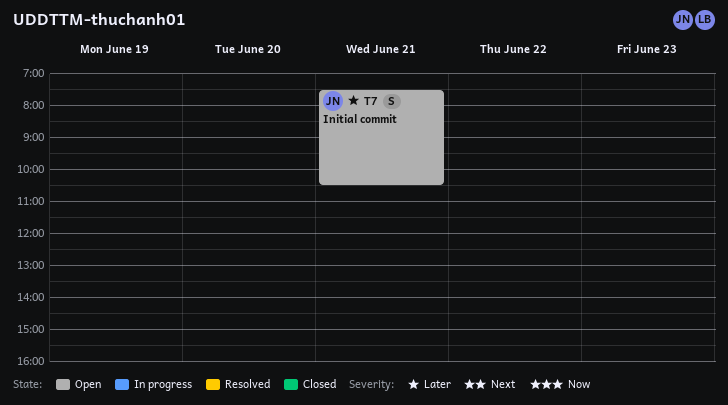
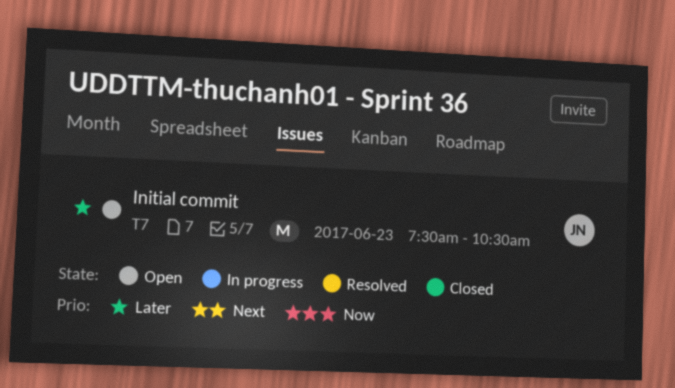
T7, estimate: S -> M
T7, day: Jun 21 -> Jun 23

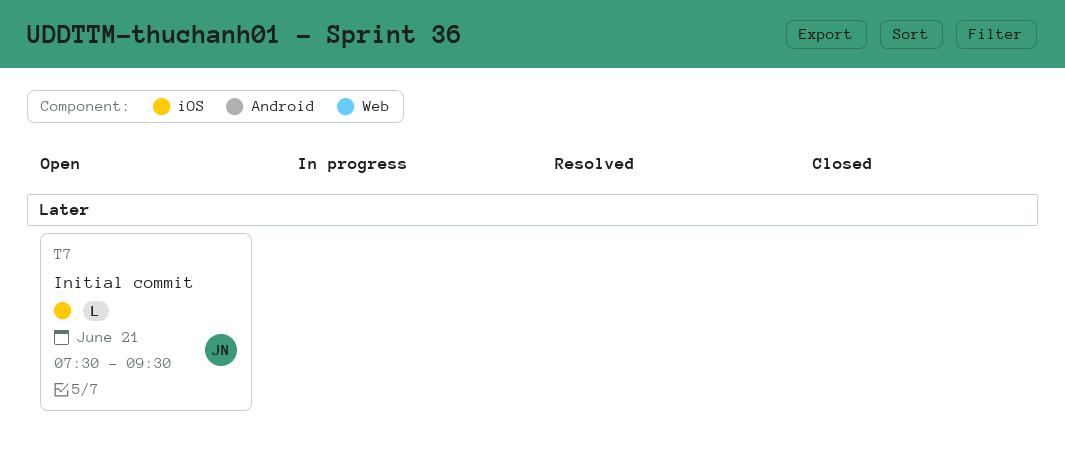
T7, estimate: M -> L
T7, day: Jun 23 -> Jun 21
T7, ends: 10:30 -> 09:30

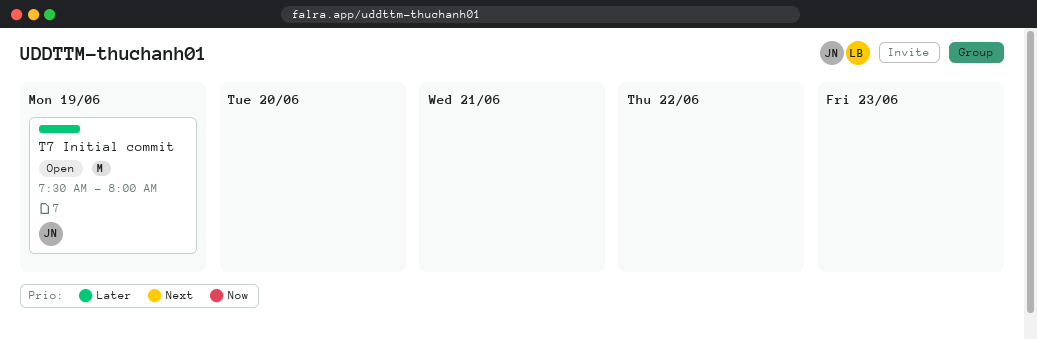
T7, estimate: L -> M
T7, day: Jun 21 -> Jun 19
T7, ends: 09:30 -> 08:00

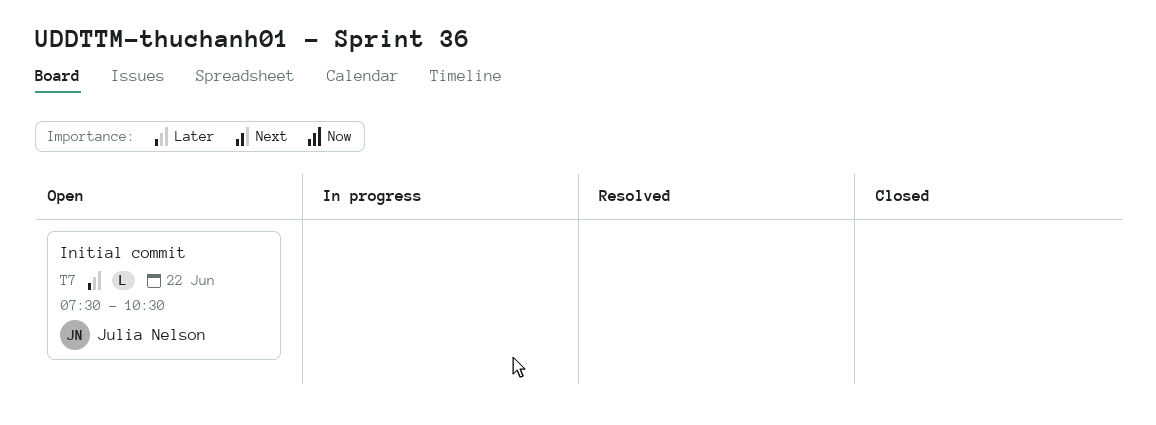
T7, estimate: M -> L
T7, day: Jun 19 -> Jun 22
T7, ends: 08:00 -> 10:30

